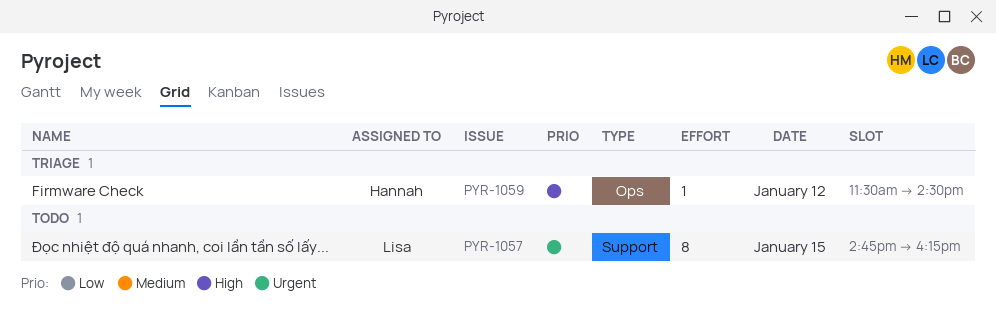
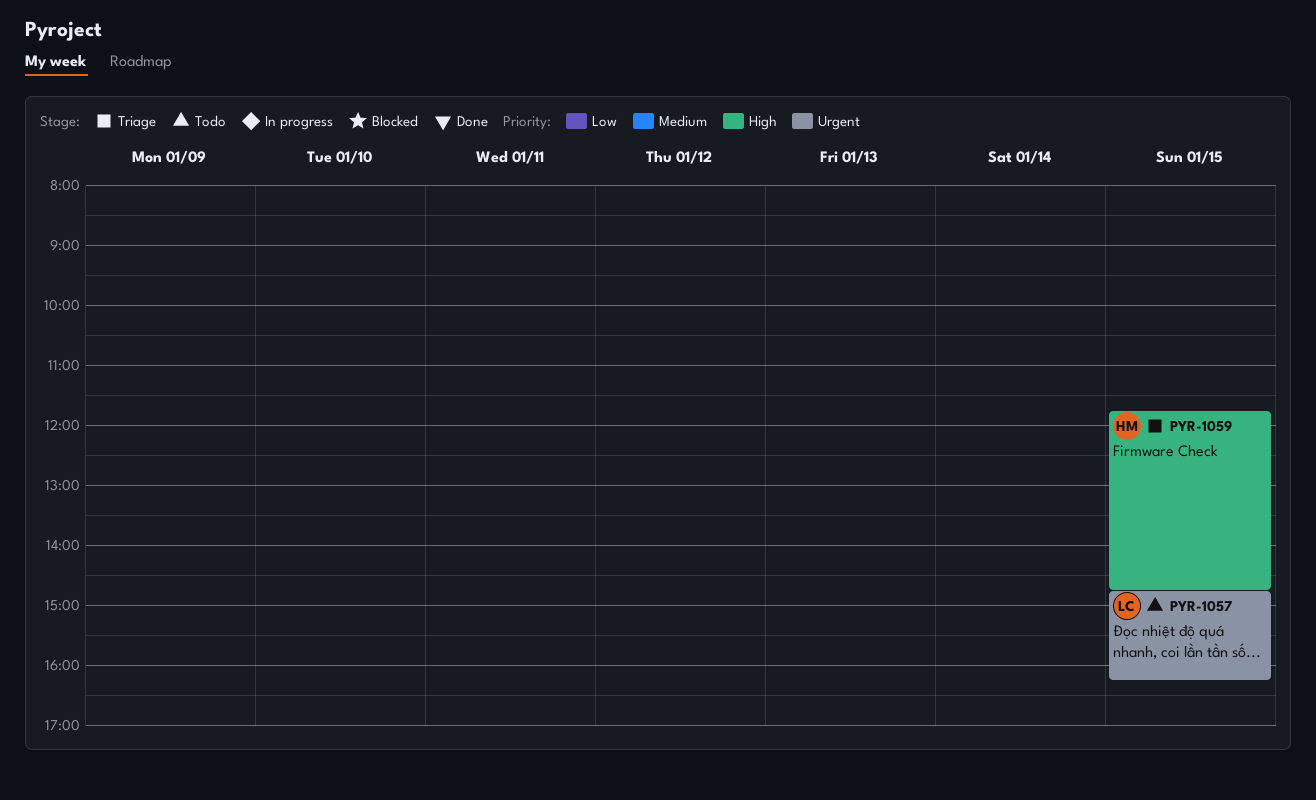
PYR-1059, day: Jan 12 -> Jan 15
PYR-1059, begins: 11:30 -> 11:45
PYR-1059, ends: 14:30 -> 14:45

